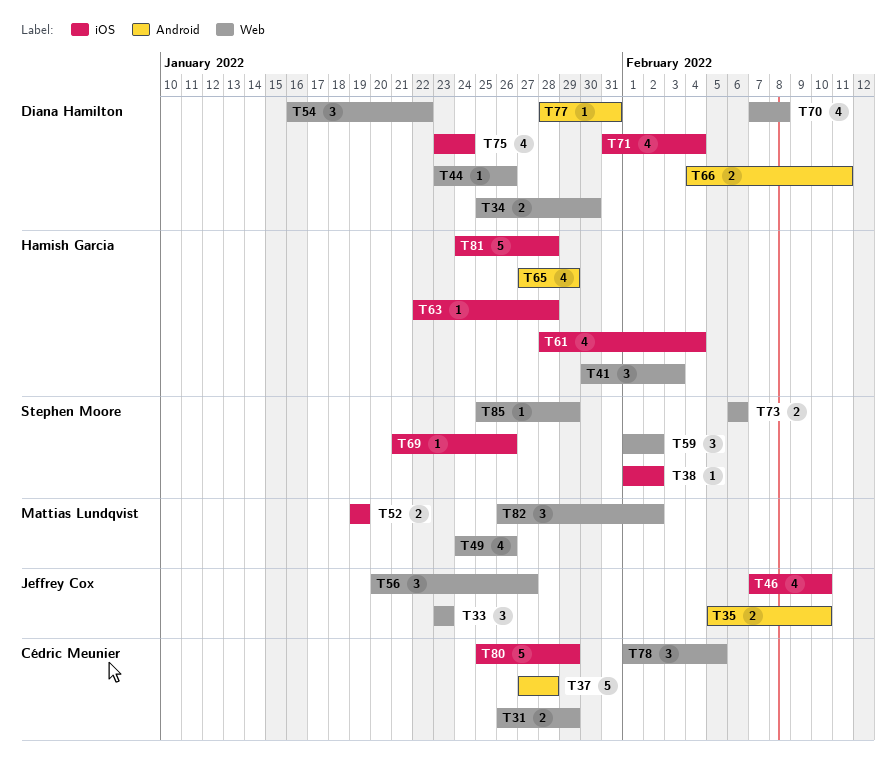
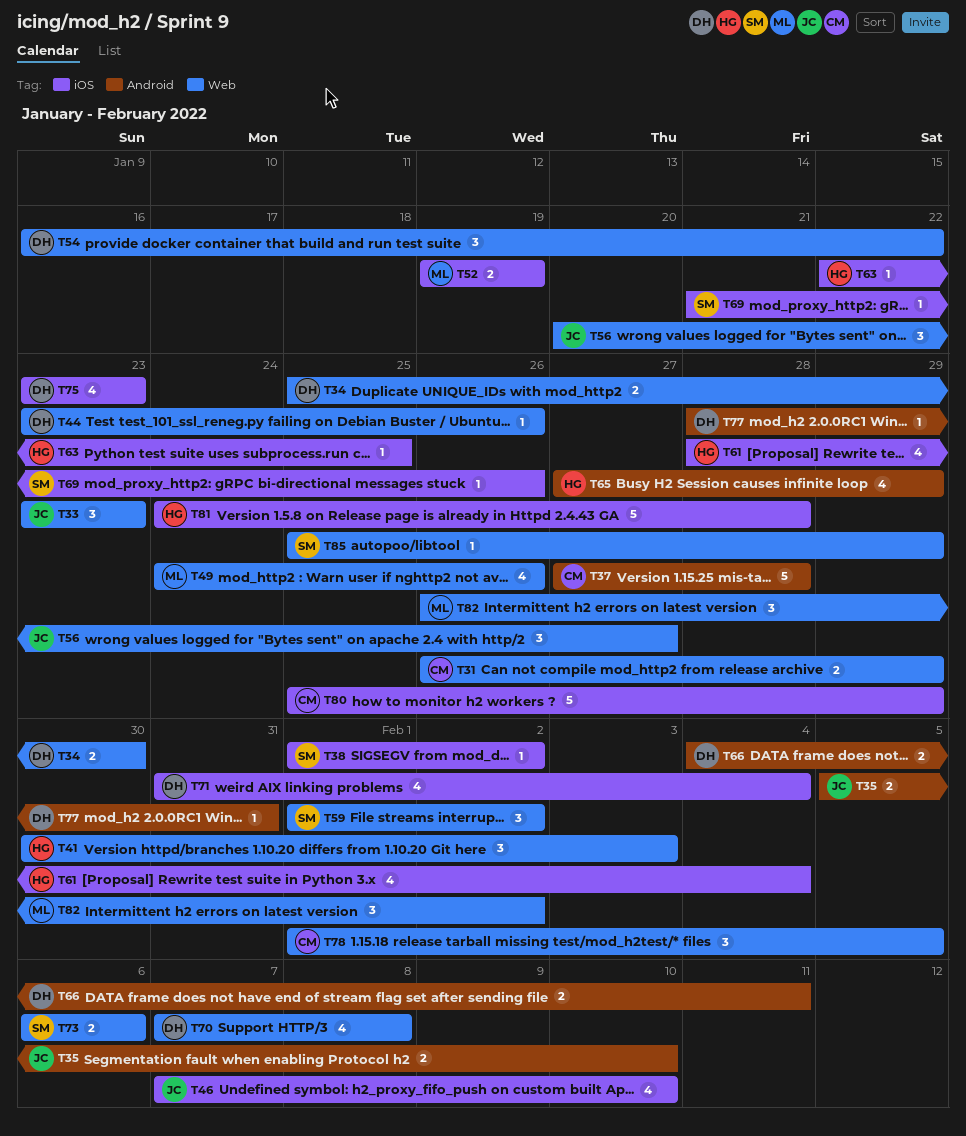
T63, due: Jan 28 -> Jan 25
T75, due: Jan 24 -> Jan 23

